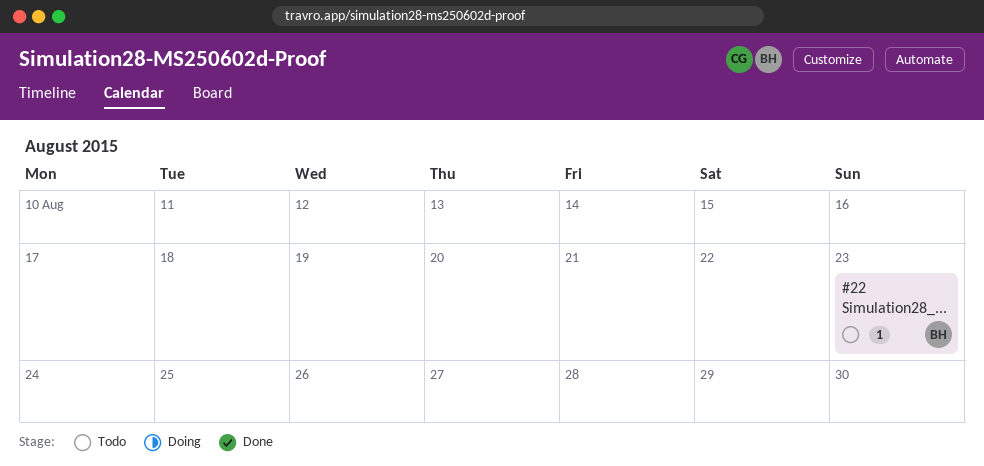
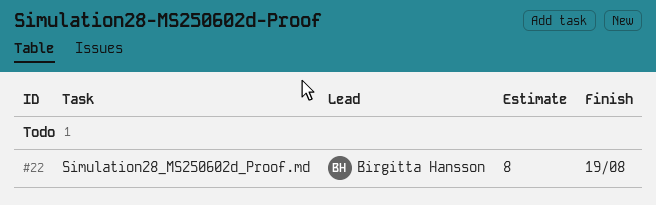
#22, estimate: 1 -> 8
#22, due: Aug 23 -> Aug 19

